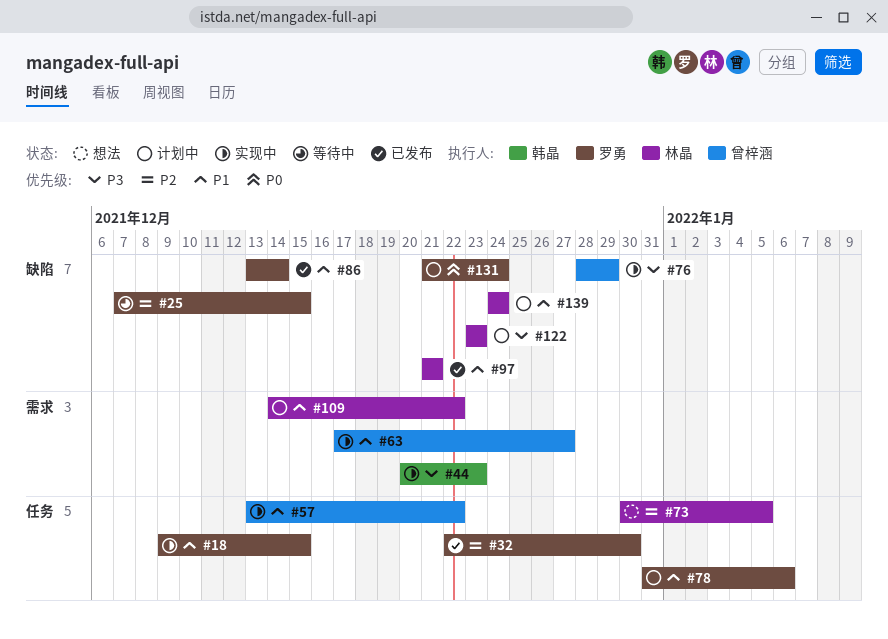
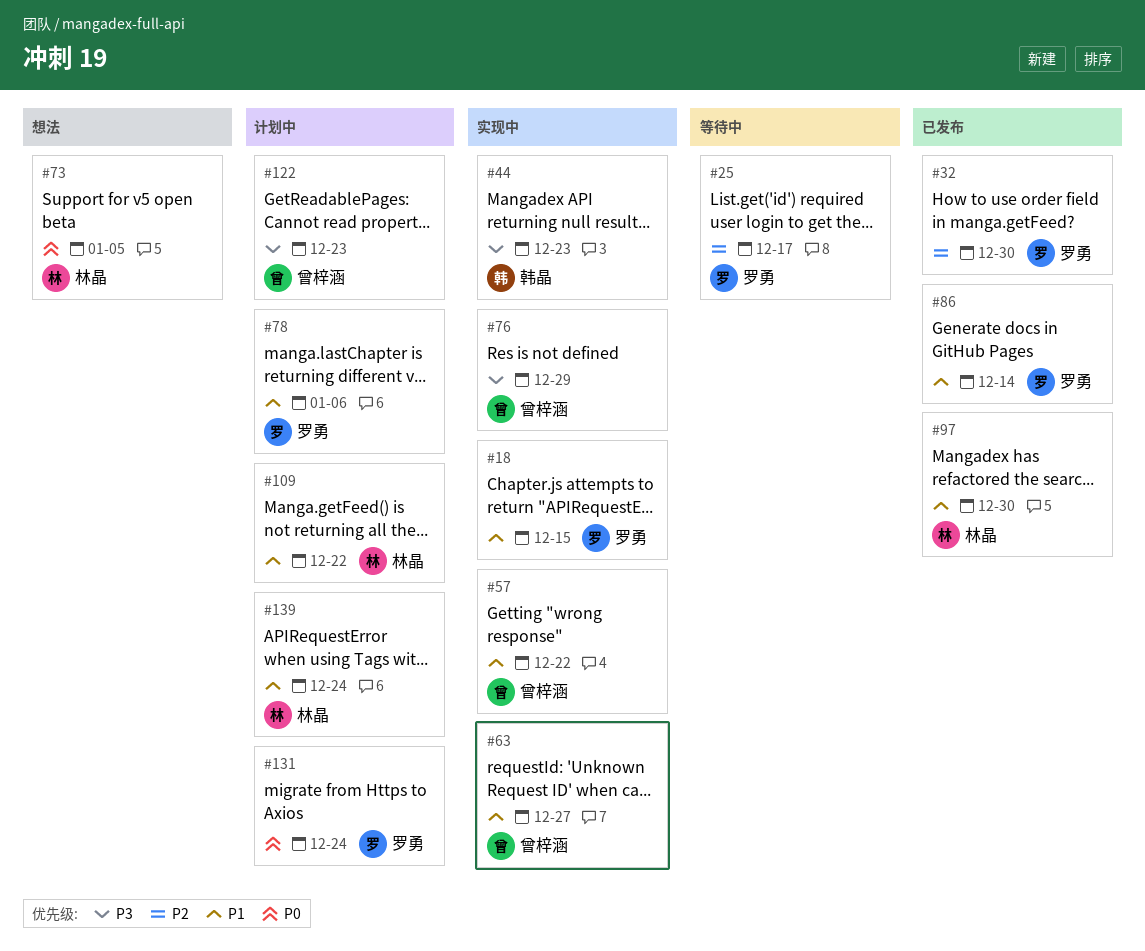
#25, due: Dec 15 -> Dec 17
#73, priority: P2 -> P0
#97, due: Dec 21 -> Dec 30
#122, owner: 林晶 -> 曾梓涵

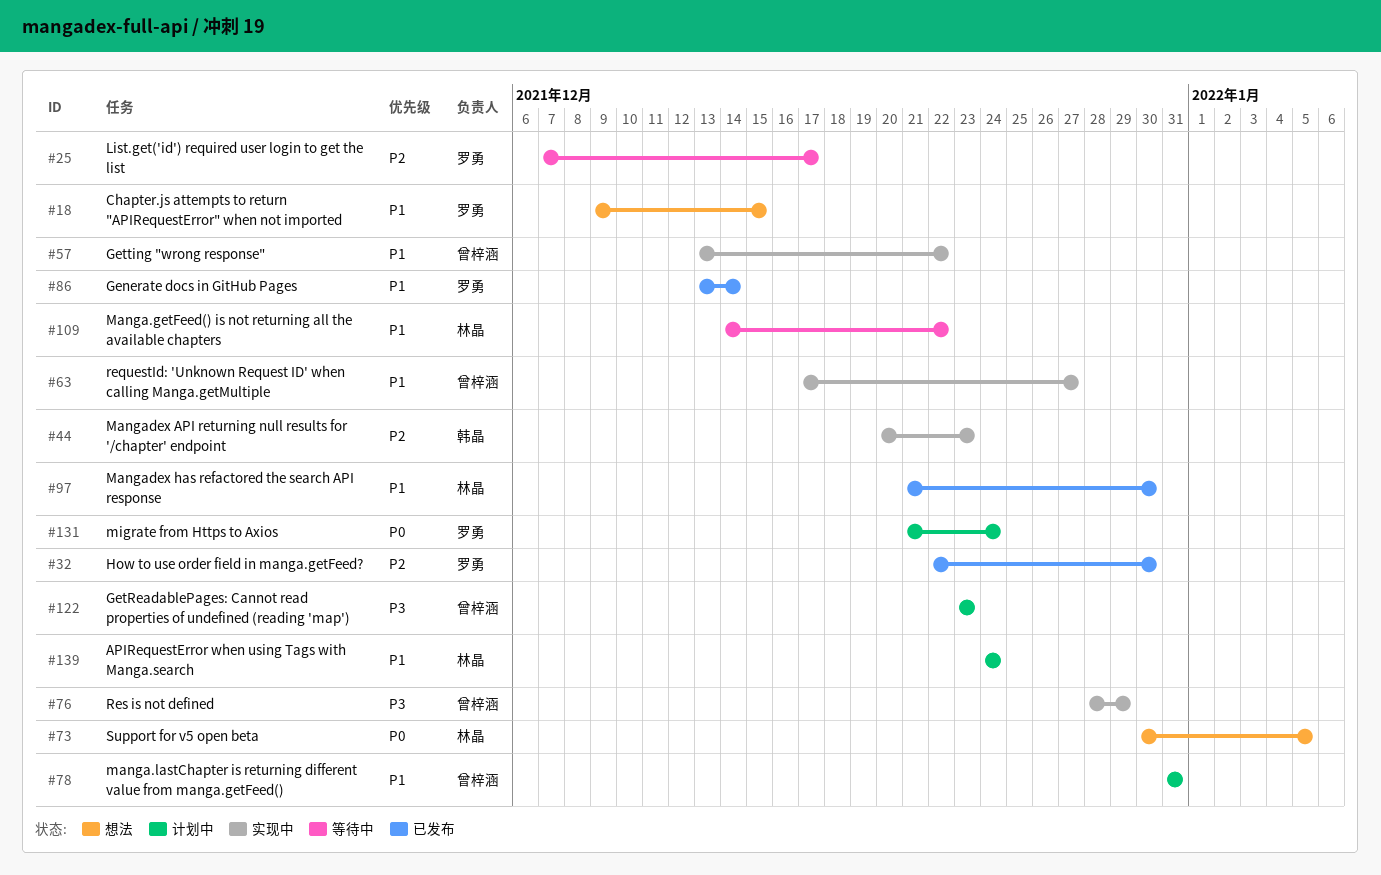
#18, status: 实现中 -> 想法
#44, priority: P3 -> P2
#78, owner: 罗勇 -> 曾梓涵
#78, due: Jan 6 -> Dec 31
#109, status: 计划中 -> 等待中

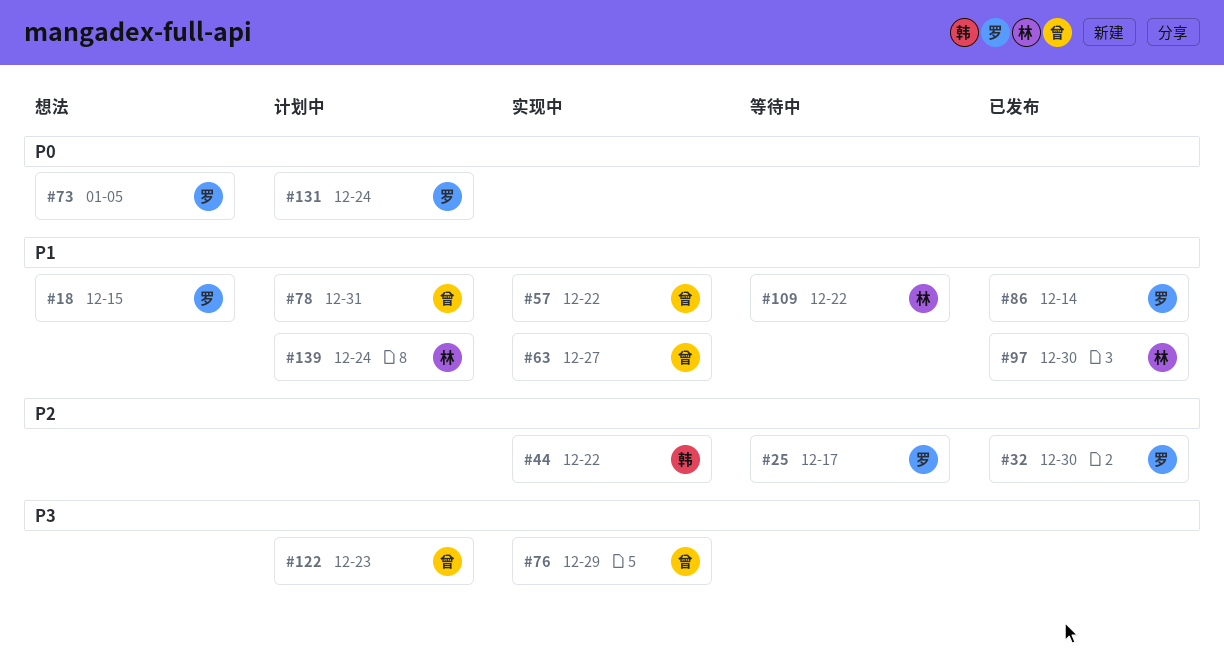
#44, due: Dec 23 -> Dec 22
#73, owner: 林晶 -> 罗勇

